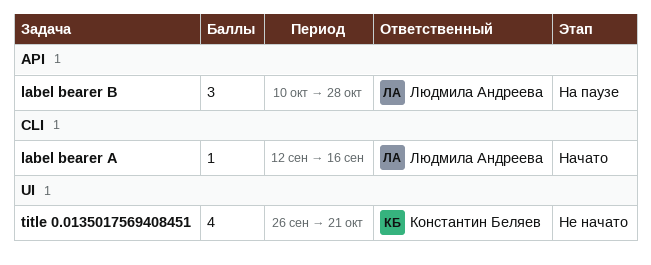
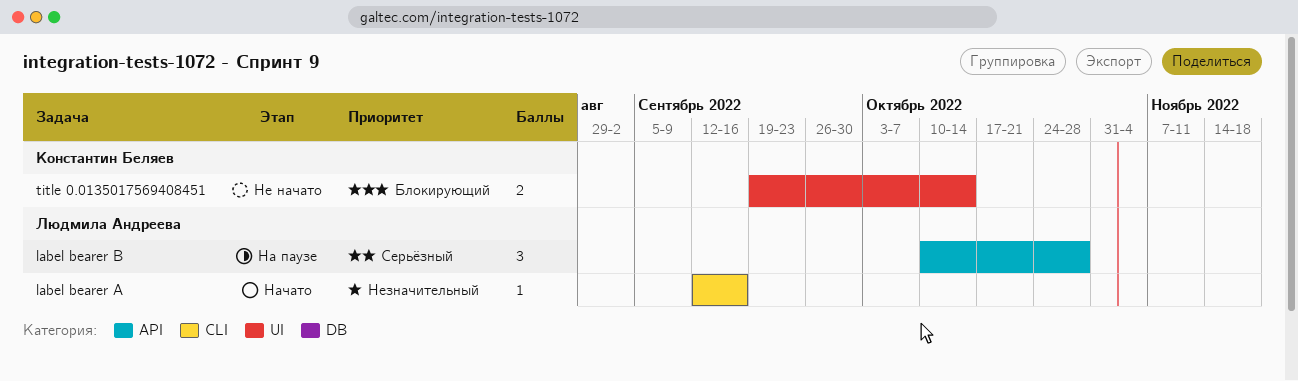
title 0.0135017569408451, estimate: 4 -> 2
title 0.0135017569408451, start: Sep 26 -> Sep 19
title 0.0135017569408451, due: Oct 21 -> Oct 14

